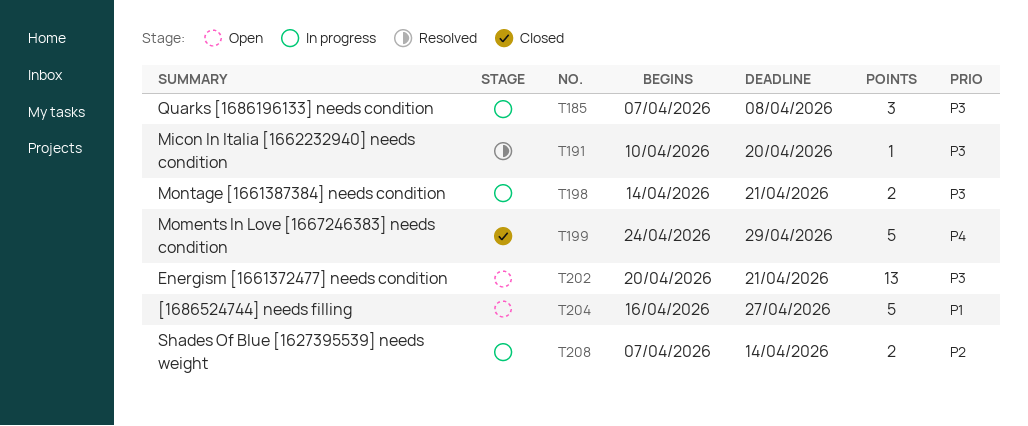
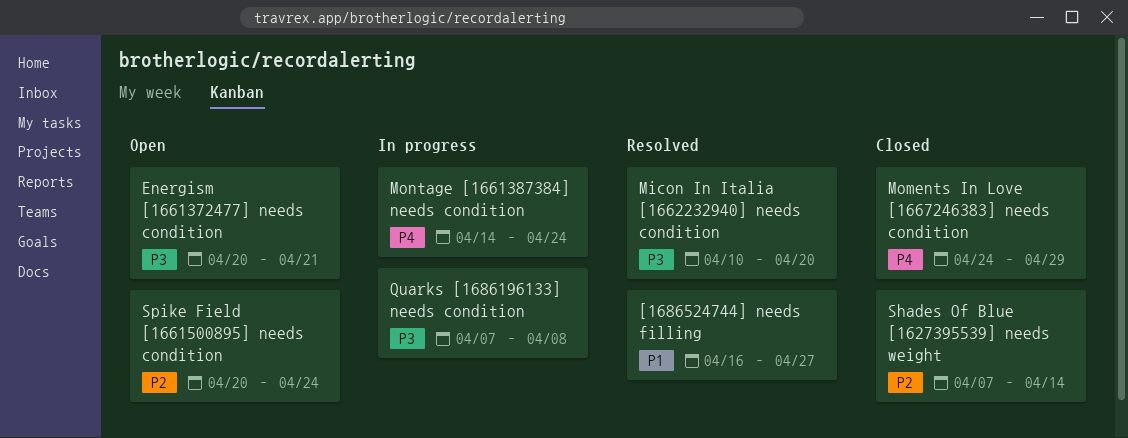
[1686524744] needs filling, status: Open -> Resolved
Montage [1661387384] needs condition, priority: P3 -> P4
Montage [1661387384] needs condition, due: Apr 21 -> Apr 24
Shades Of Blue [1627395539] needs weight, status: In progress -> Closed
Spike Field [1661500895] needs condition: none -> present

